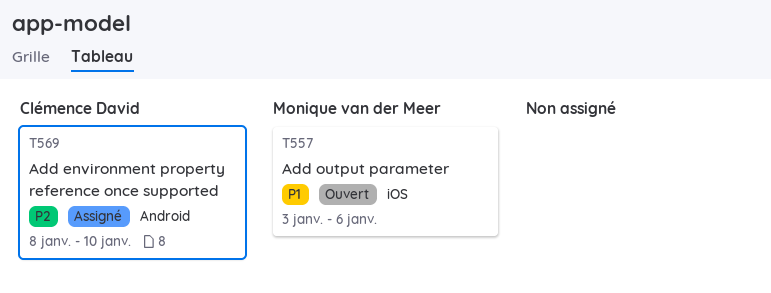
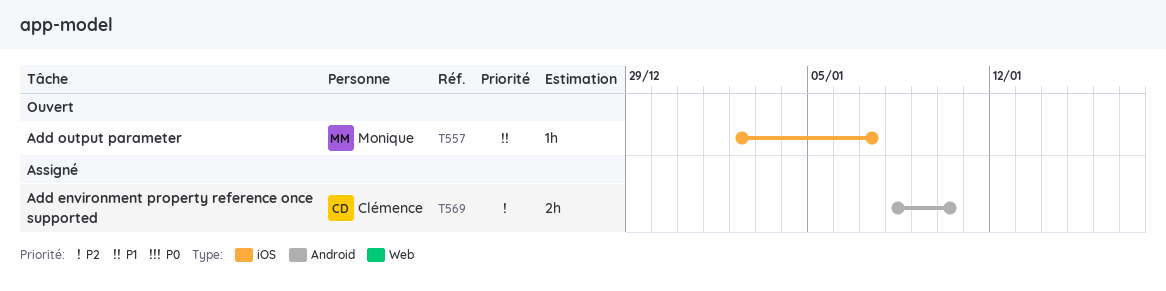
T557, start: Jan 3 -> Jan 2
T557, due: Jan 6 -> Jan 7

